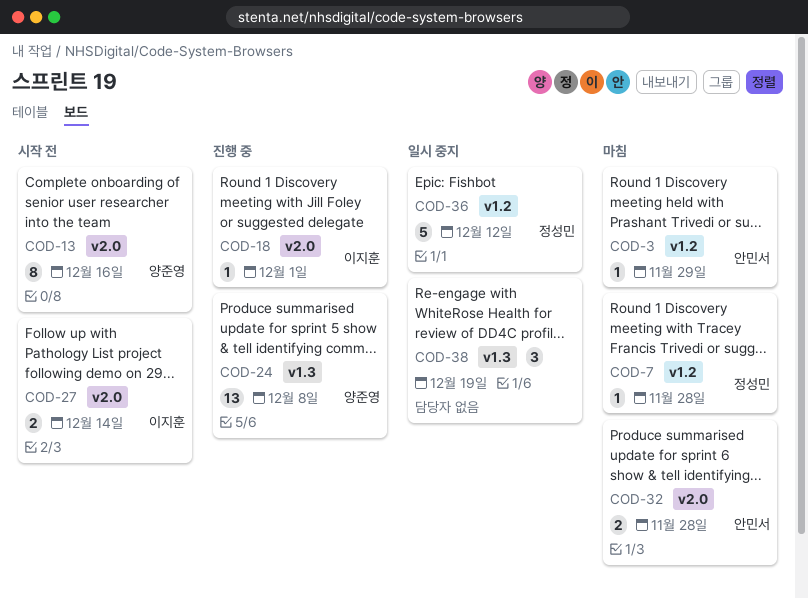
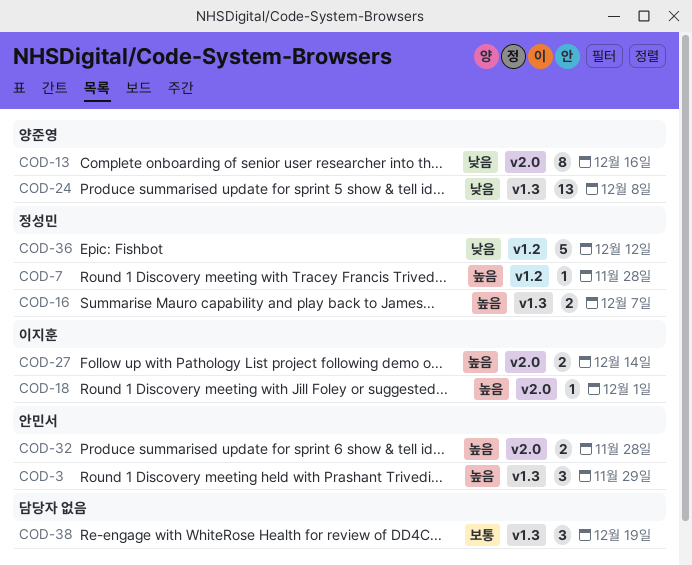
COD-3, label: v1.2 -> v1.3
COD-3, estimate: 1 -> 3
COD-16: none -> present

